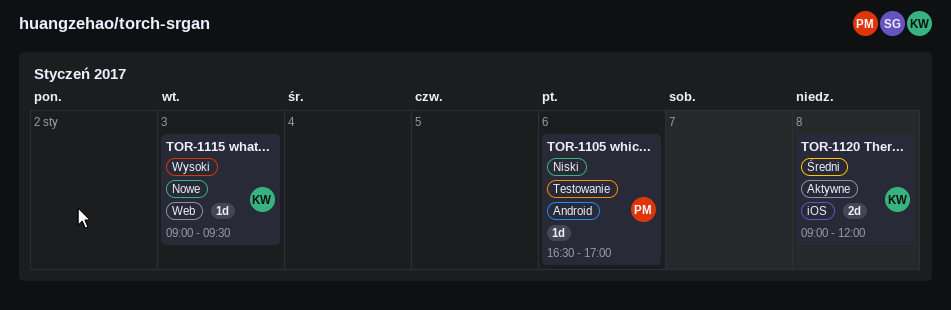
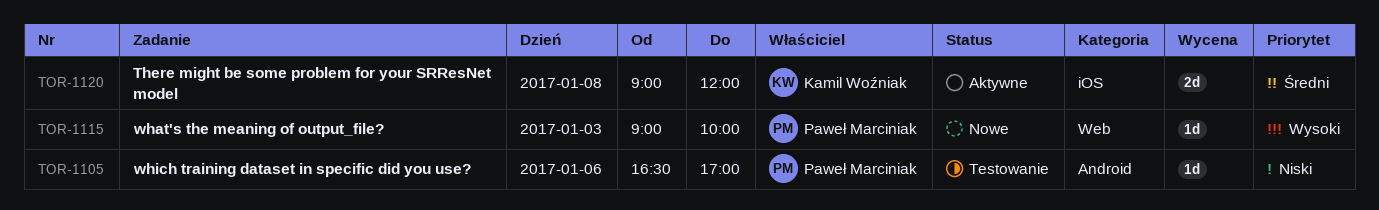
TOR-1115, owner: Kamil Woźniak -> Paweł Marciniak
TOR-1115, ends: 09:30 -> 10:00

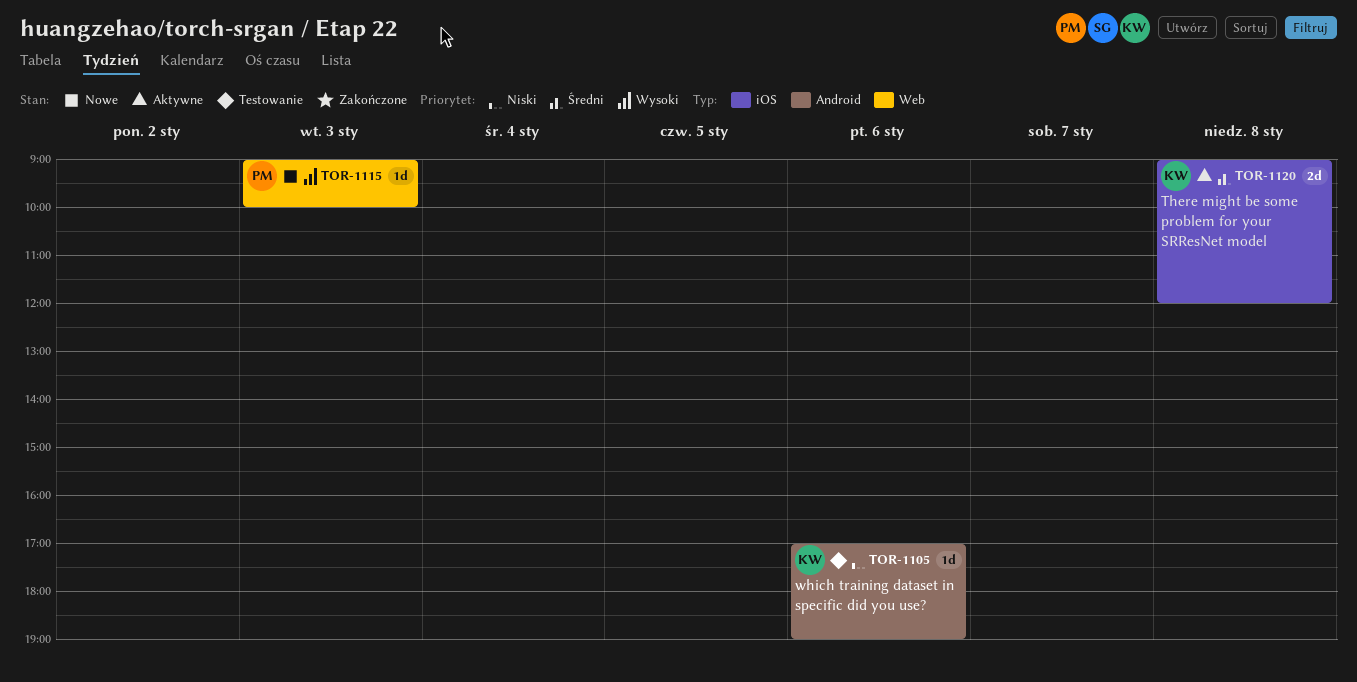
TOR-1105, owner: Paweł Marciniak -> Kamil Woźniak
TOR-1105, begins: 16:30 -> 17:00
TOR-1105, ends: 17:00 -> 19:00

